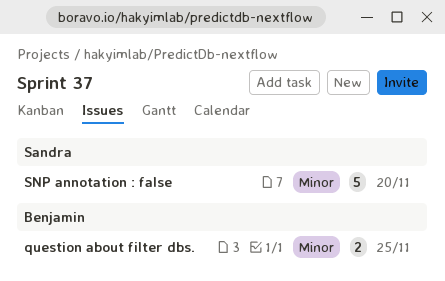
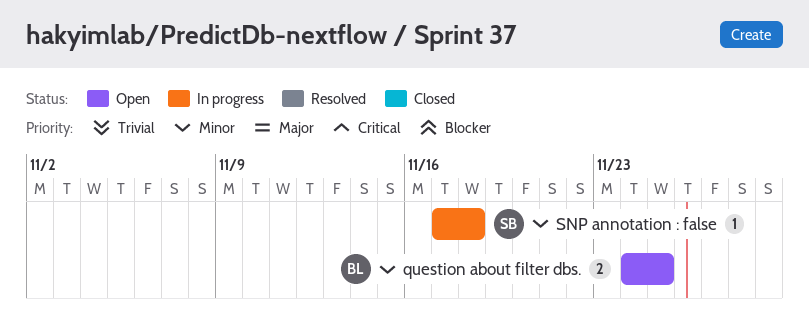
SNP annotation : false, estimate: 5 -> 1
SNP annotation : false, due: Nov 20 -> Nov 18

